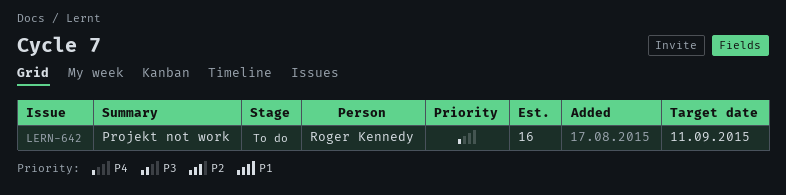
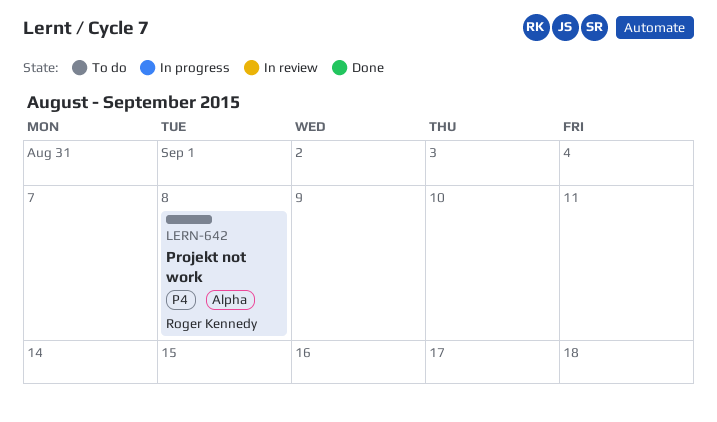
LERN-642, due: Sep 11 -> Sep 8

